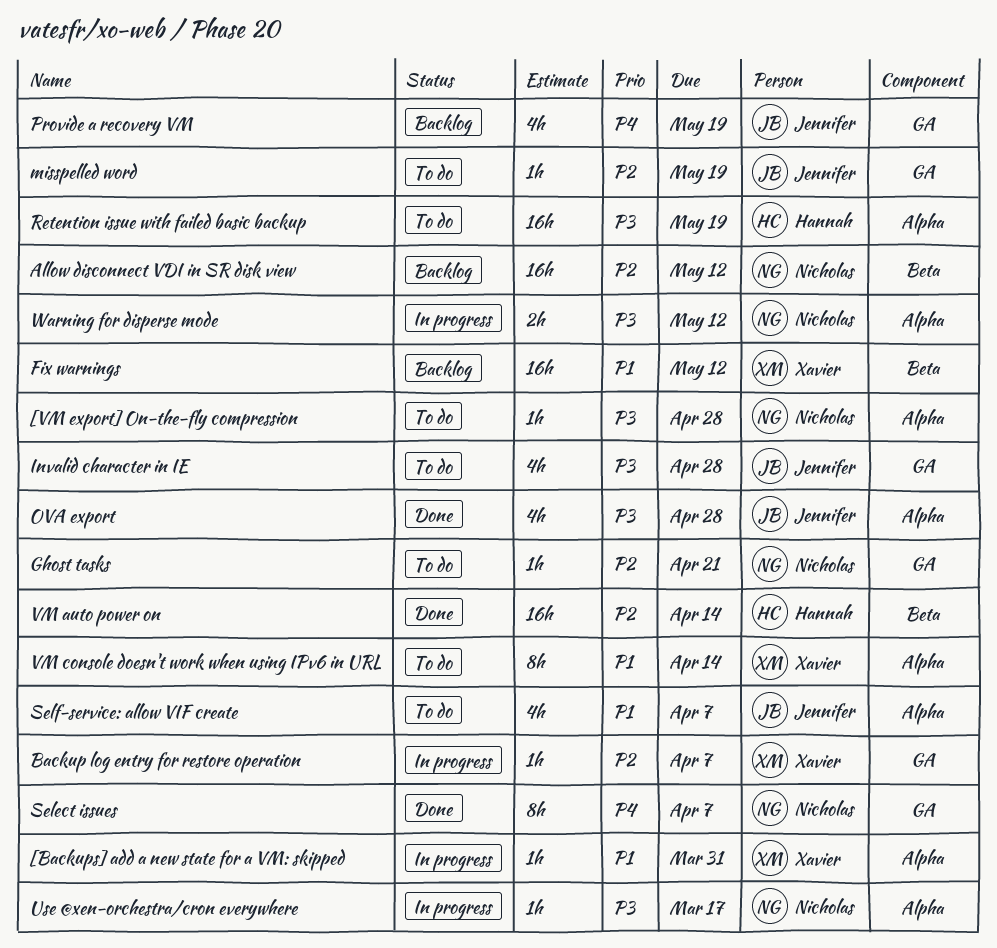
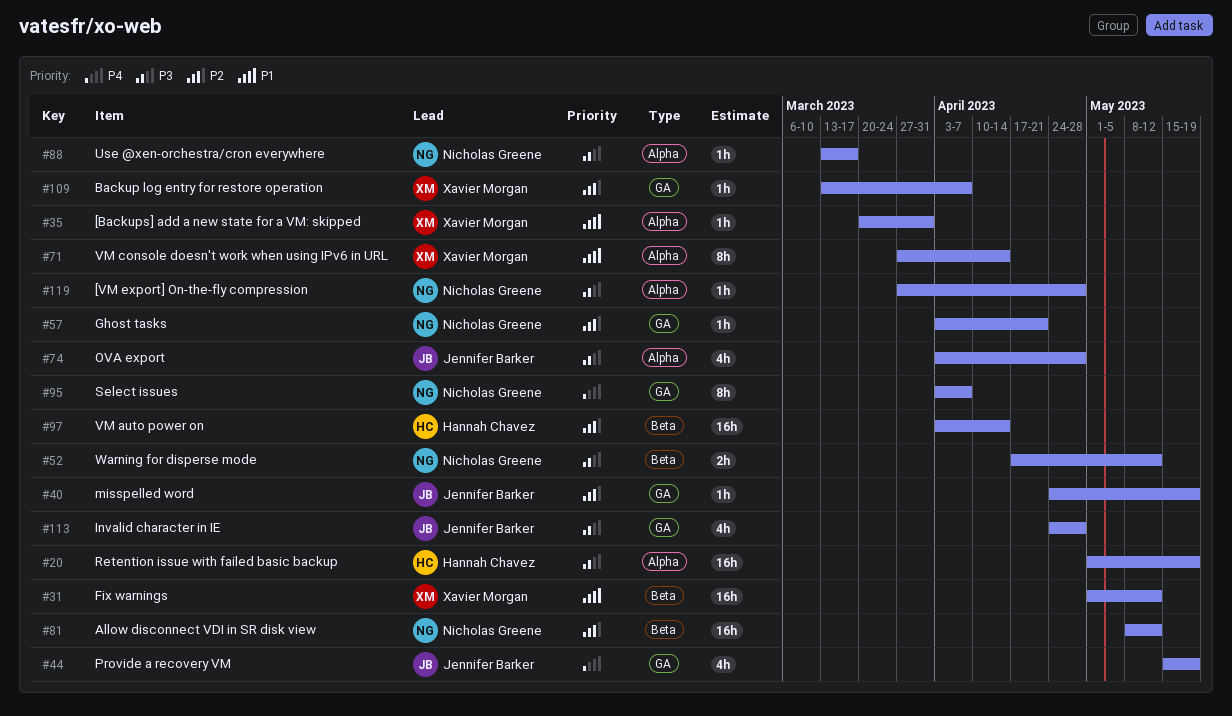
Self-service: allow VIF create: present -> none
Warning for disperse mode, label: Alpha -> Beta

